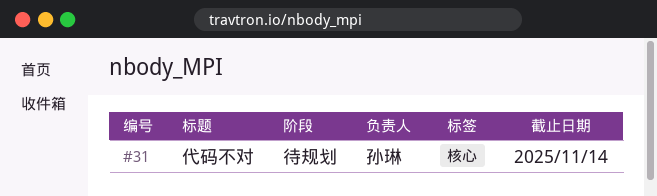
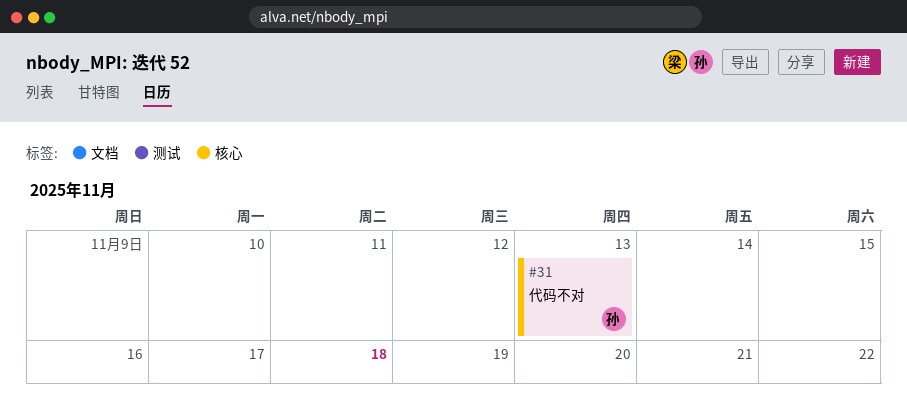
#31, due: Nov 14 -> Nov 13

